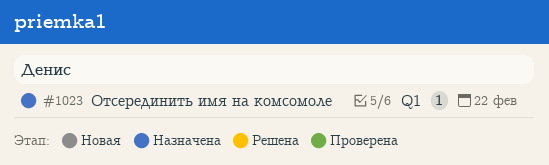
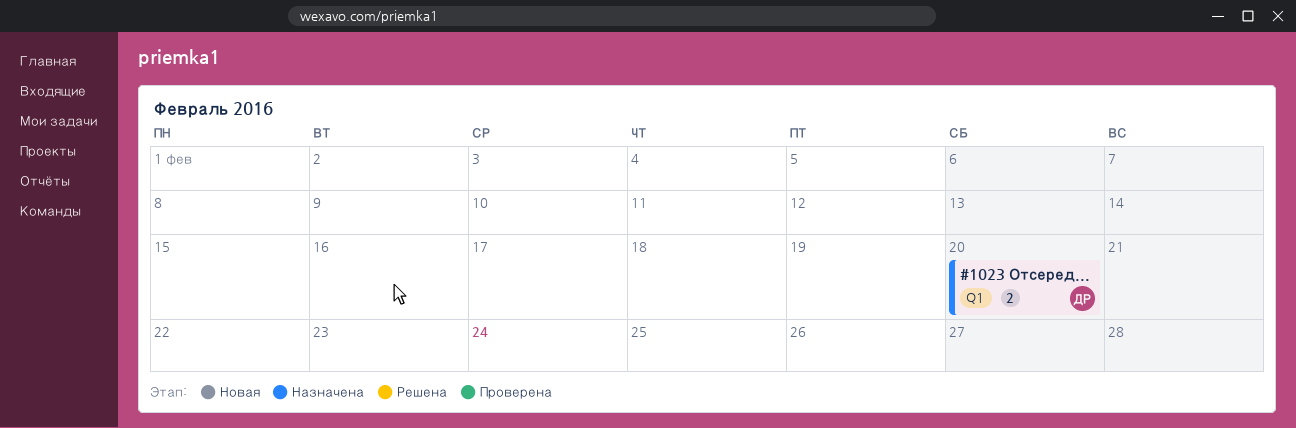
#1023, estimate: 1 -> 2
#1023, due: Feb 22 -> Feb 20

